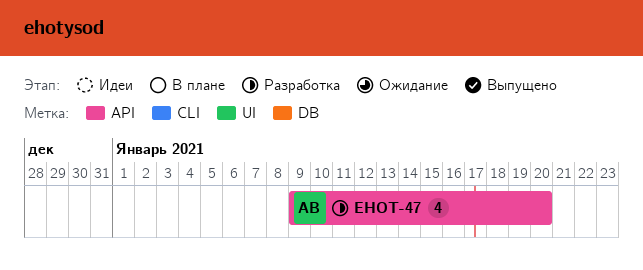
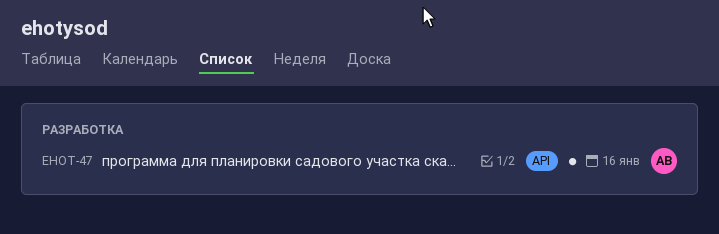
EHOT-47, estimate: 4 -> 1
EHOT-47, due: Jan 20 -> Jan 16

